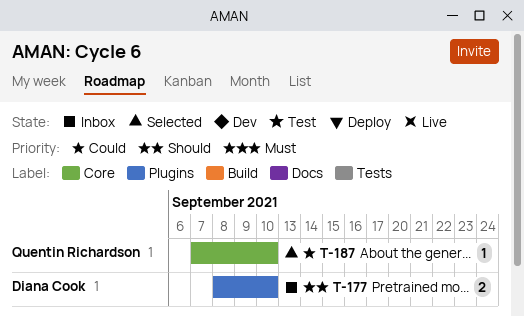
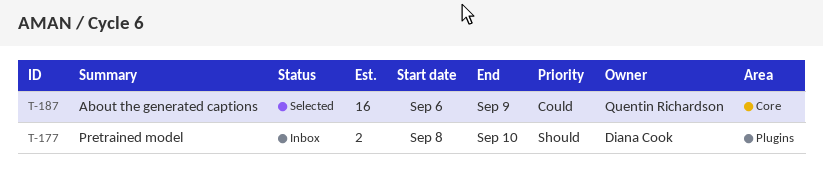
T-187, estimate: 1 -> 16
T-187, start: Sep 7 -> Sep 6
T-187, due: Sep 10 -> Sep 9

